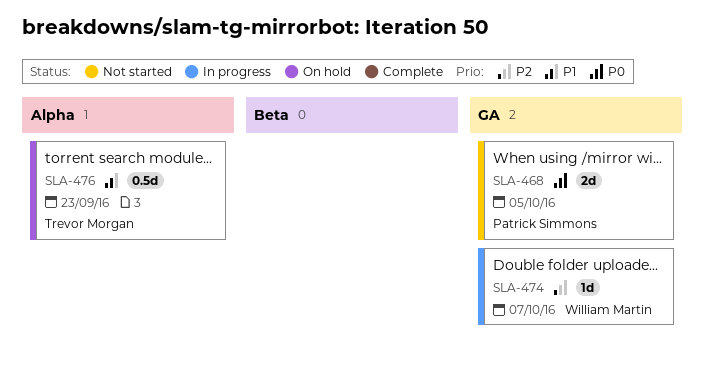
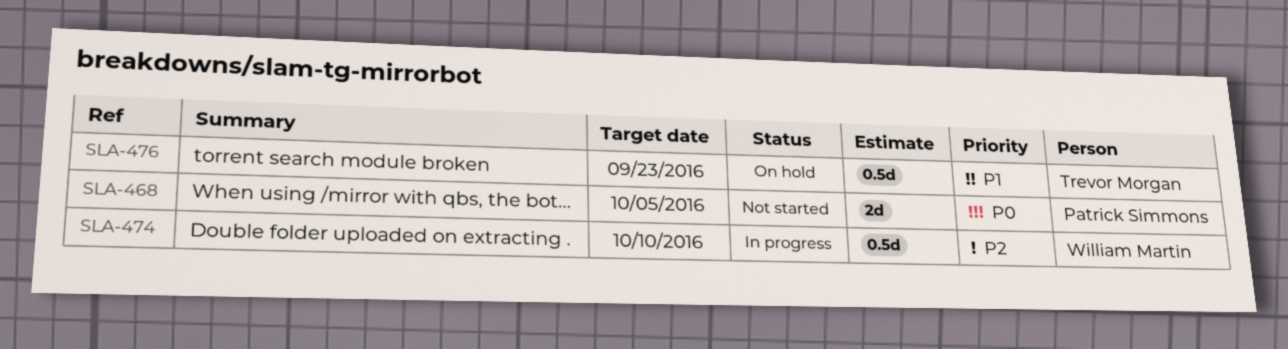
SLA-474, estimate: 1d -> 0.5d
SLA-474, due: Oct 7 -> Oct 10

